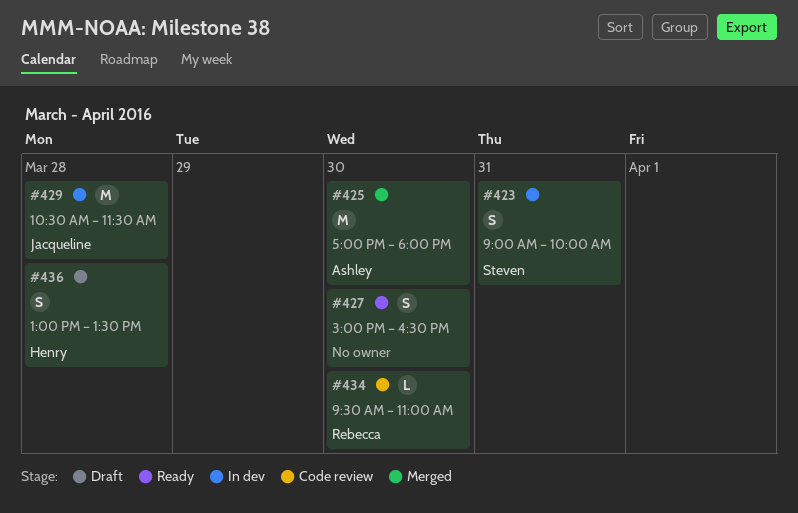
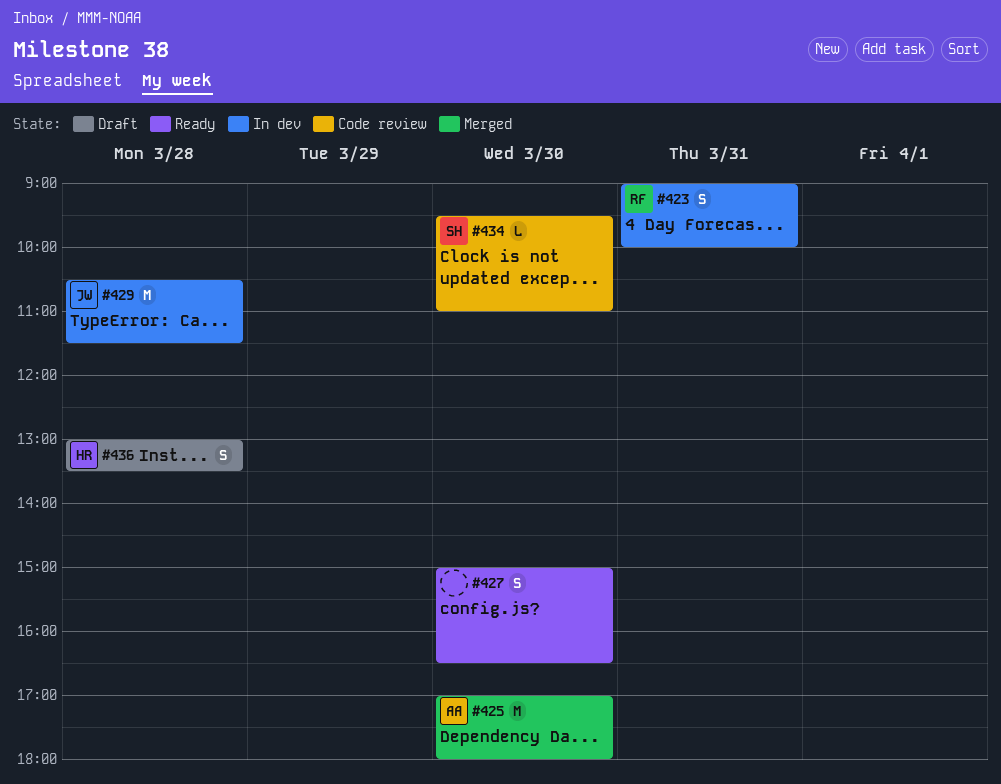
#423, owner: Steven -> Rebecca
#434, owner: Rebecca -> Steven

